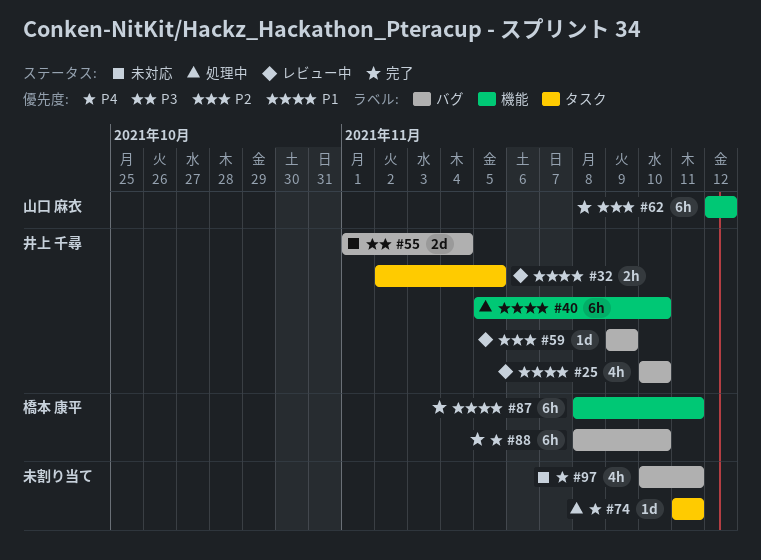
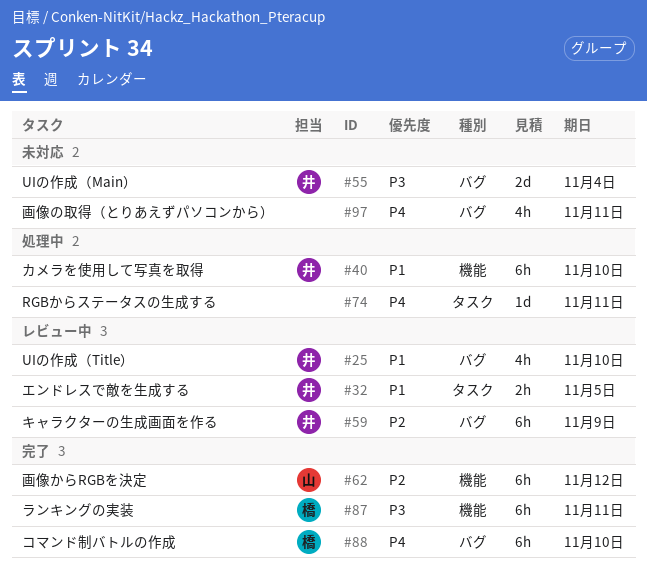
#59, estimate: 1d -> 6h
#87, priority: P1 -> P3

